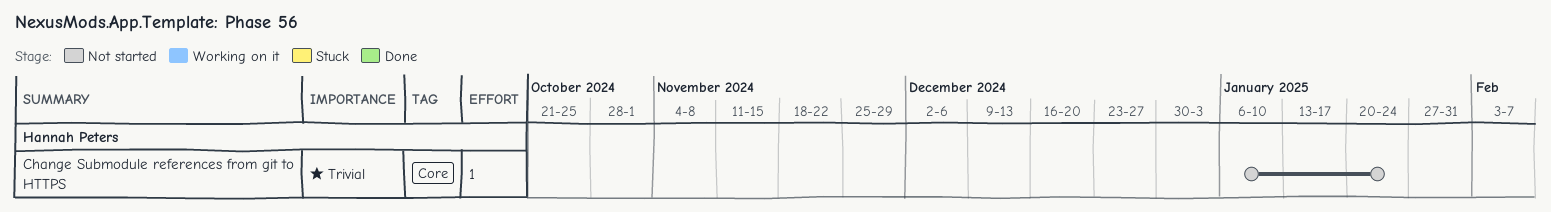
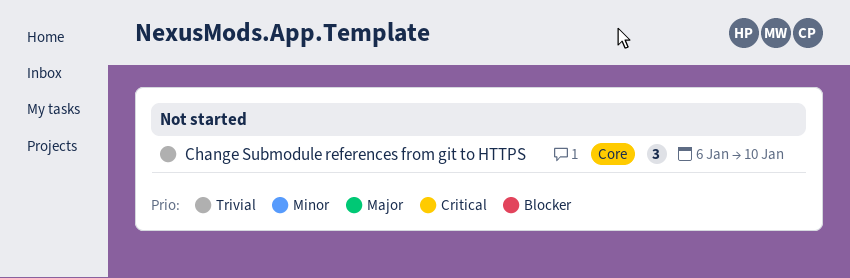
Change Submodule references from git to HTTPS, estimate: 1 -> 3
Change Submodule references from git to HTTPS, due: Jan 24 -> Jan 10

